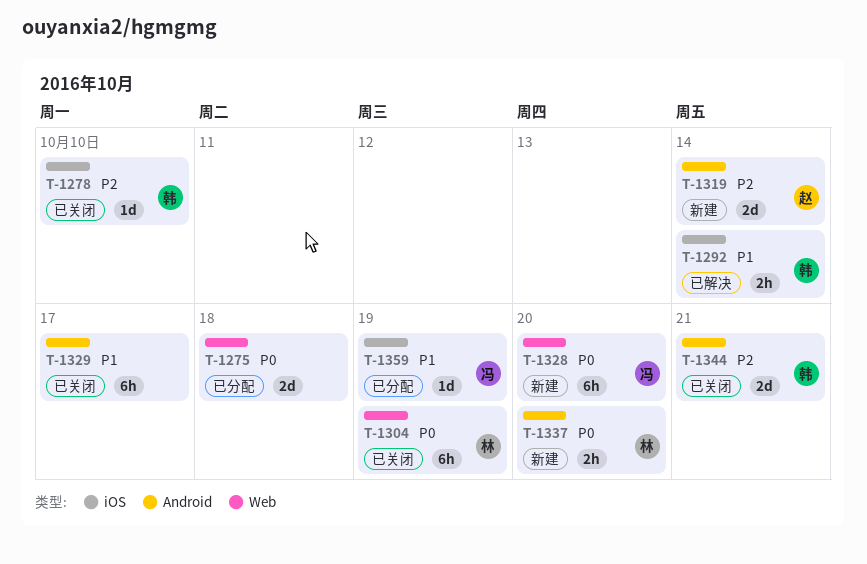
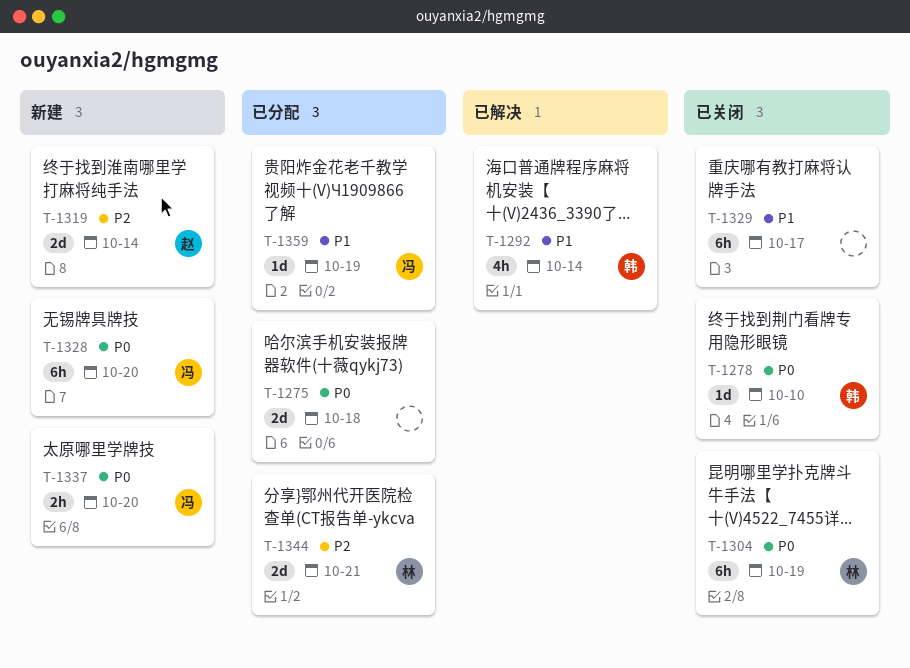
T-1278, priority: P2 -> P0
T-1292, estimate: 2h -> 4h
T-1337, owner: 林 -> 冯
T-1344, status: 已关闭 -> 已分配
T-1344, owner: 韩 -> 林

